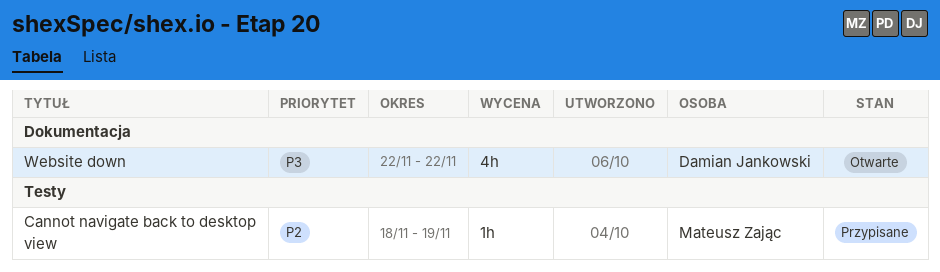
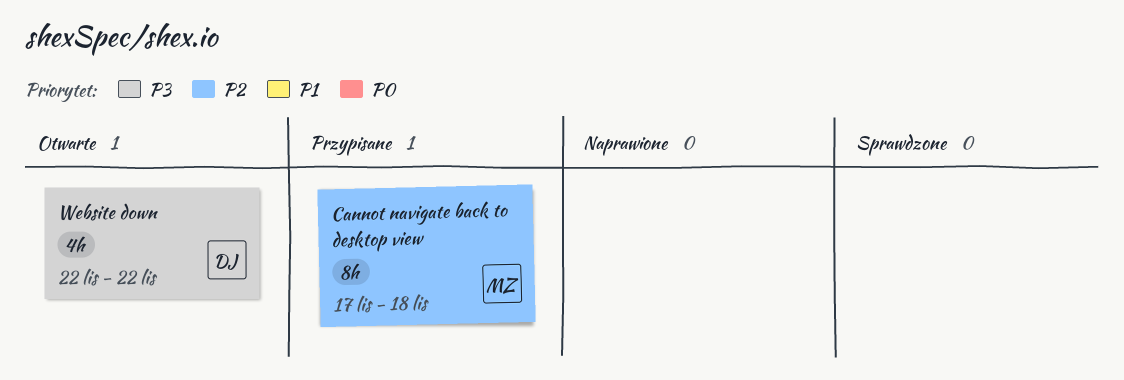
Cannot navigate back to desktop view, estimate: 1h -> 8h
Cannot navigate back to desktop view, start: Nov 18 -> Nov 17
Cannot navigate back to desktop view, due: Nov 19 -> Nov 18

